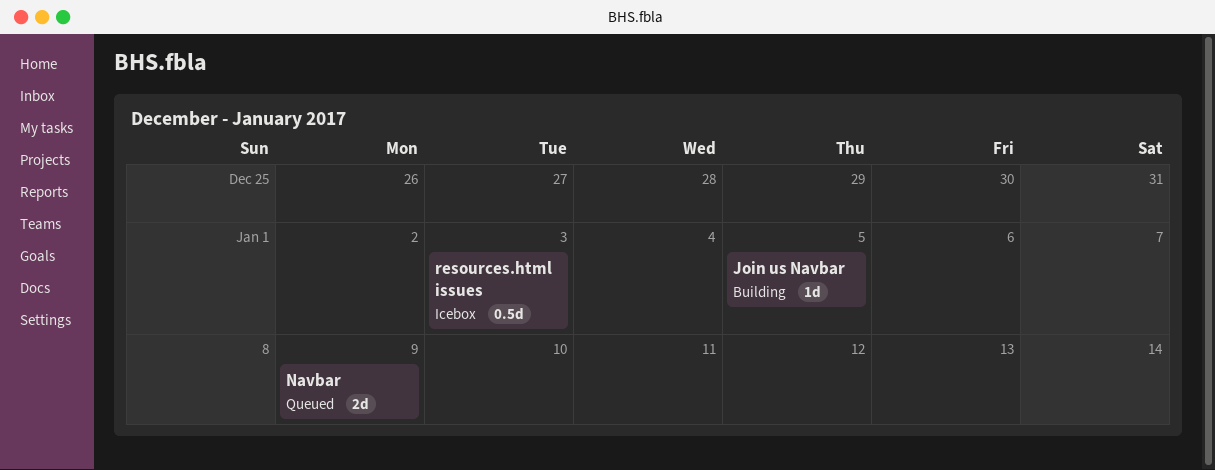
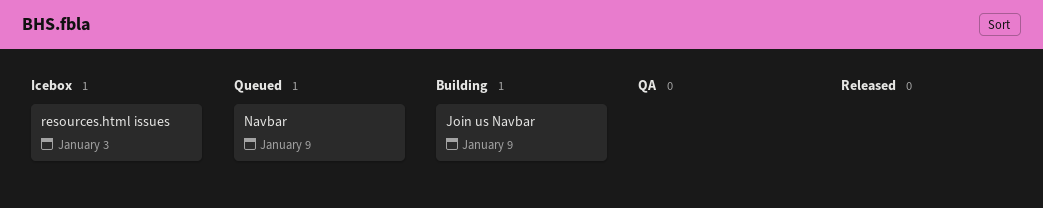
Join us Navbar, due: Jan 5 -> Jan 9

